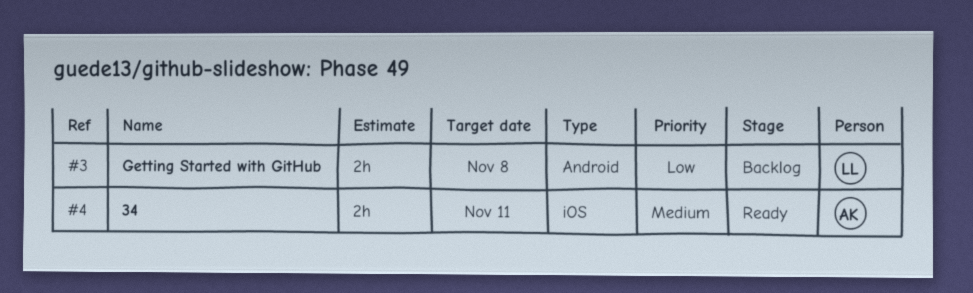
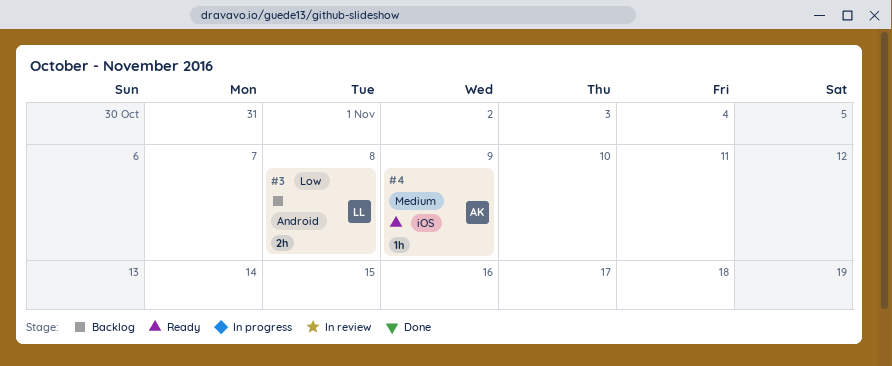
#4, estimate: 2h -> 1h
#4, due: Nov 11 -> Nov 9

